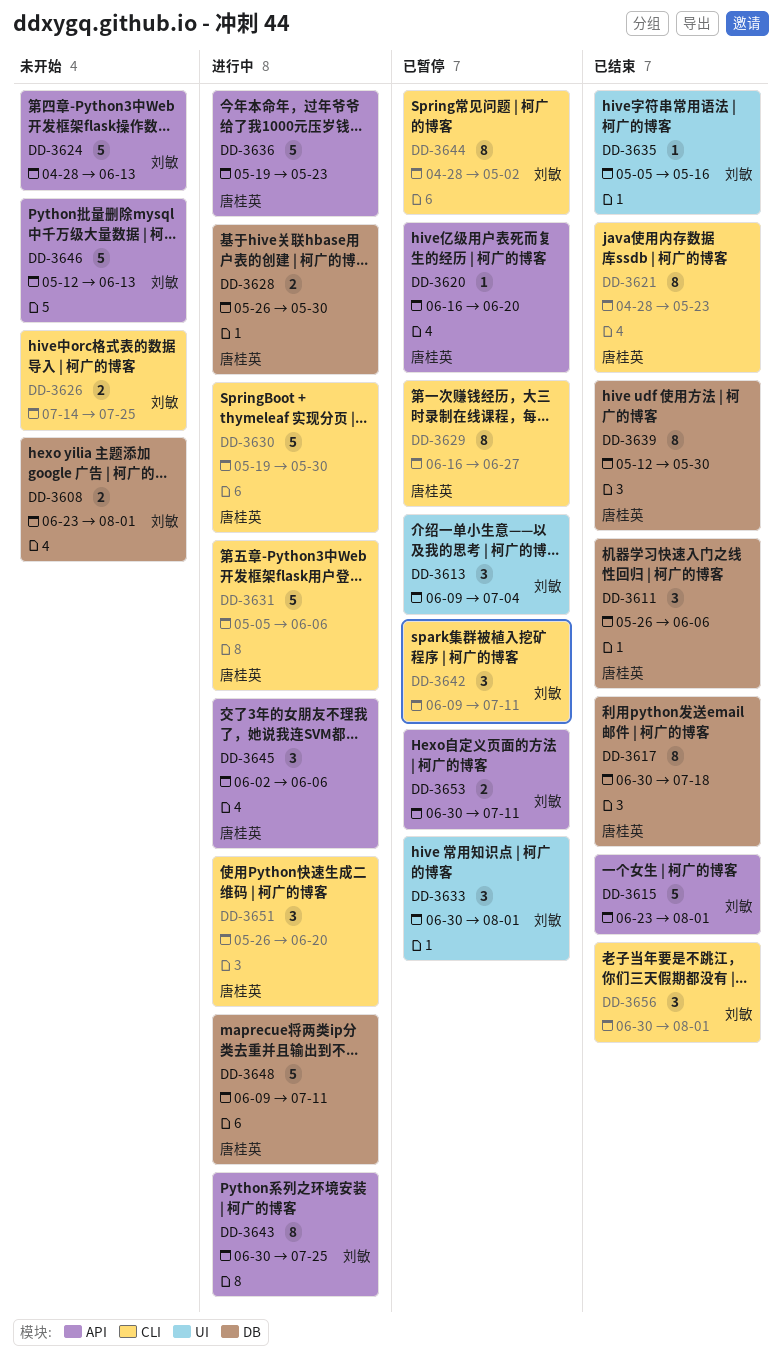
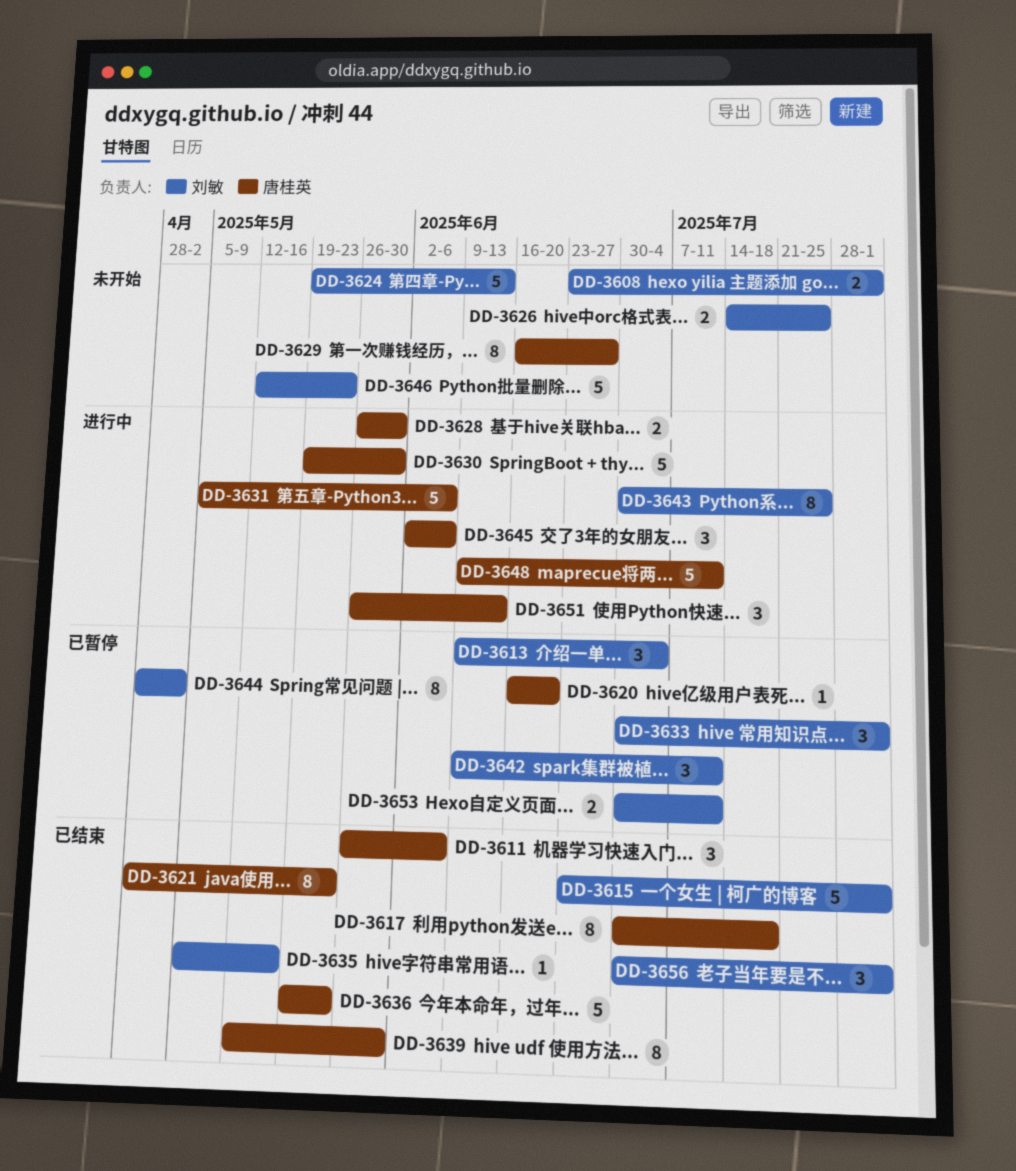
DD-3624, start: Apr 28 -> May 19
DD-3629, status: 已暂停 -> 未开始
DD-3636, status: 进行中 -> 已结束
DD-3646, due: Jun 13 -> May 23
DD-3651, due: Jun 20 -> Jun 13

